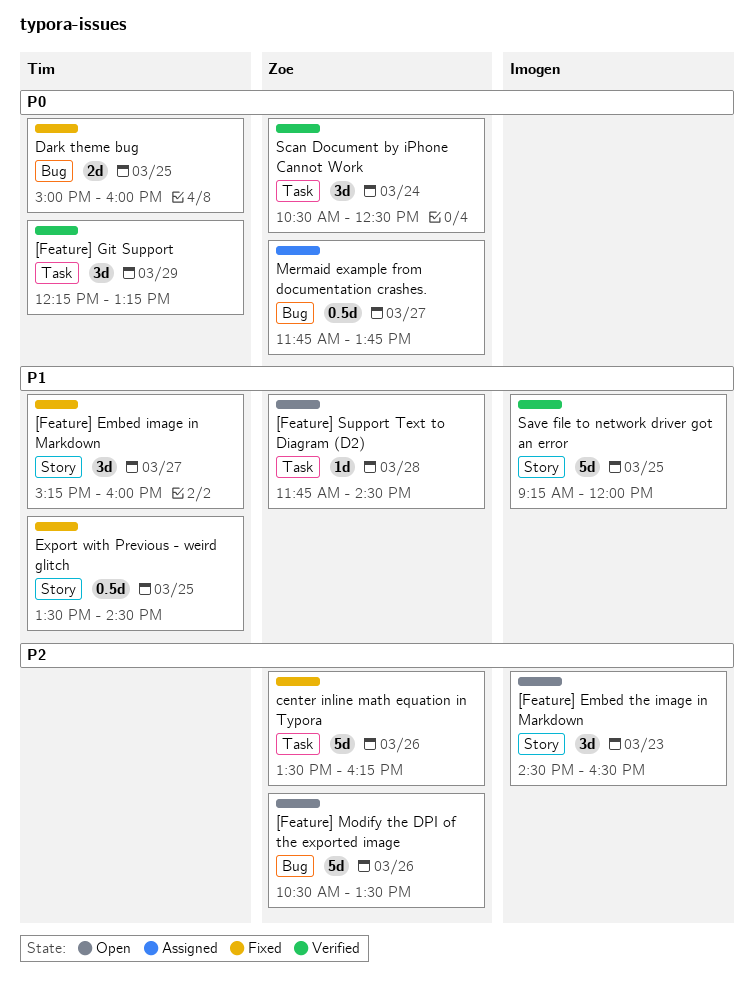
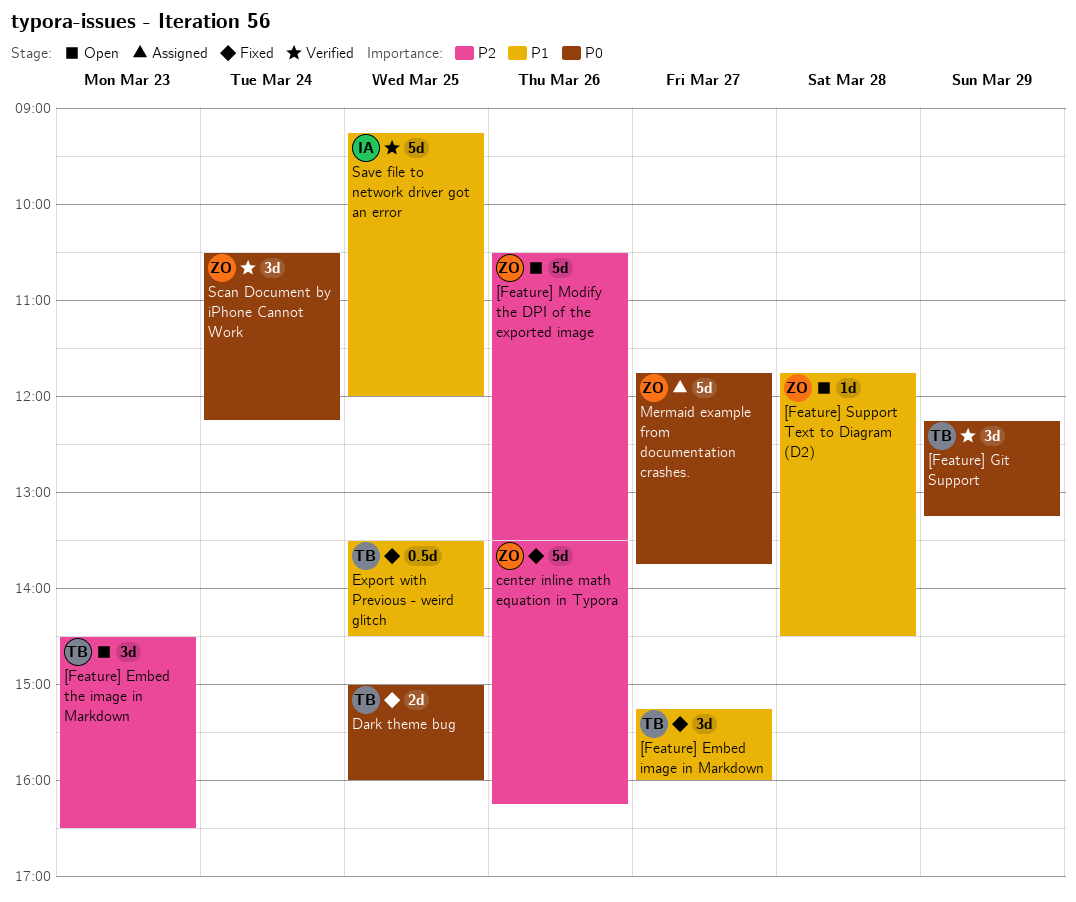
[Feature] Embed the image in Markdown, owner: Imogen -> Tim
Mermaid example from documentation crashes., estimate: 0.5d -> 5d
Scan Document by iPhone Cannot Work, ends: 12:30 -> 12:15

